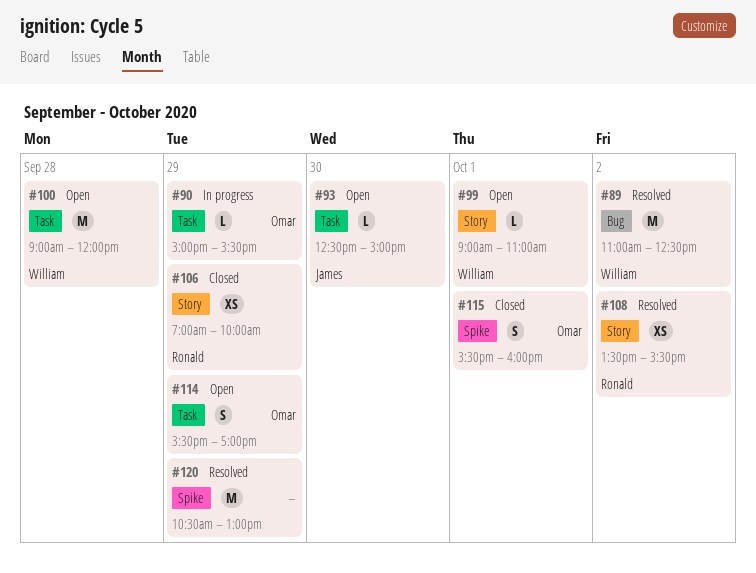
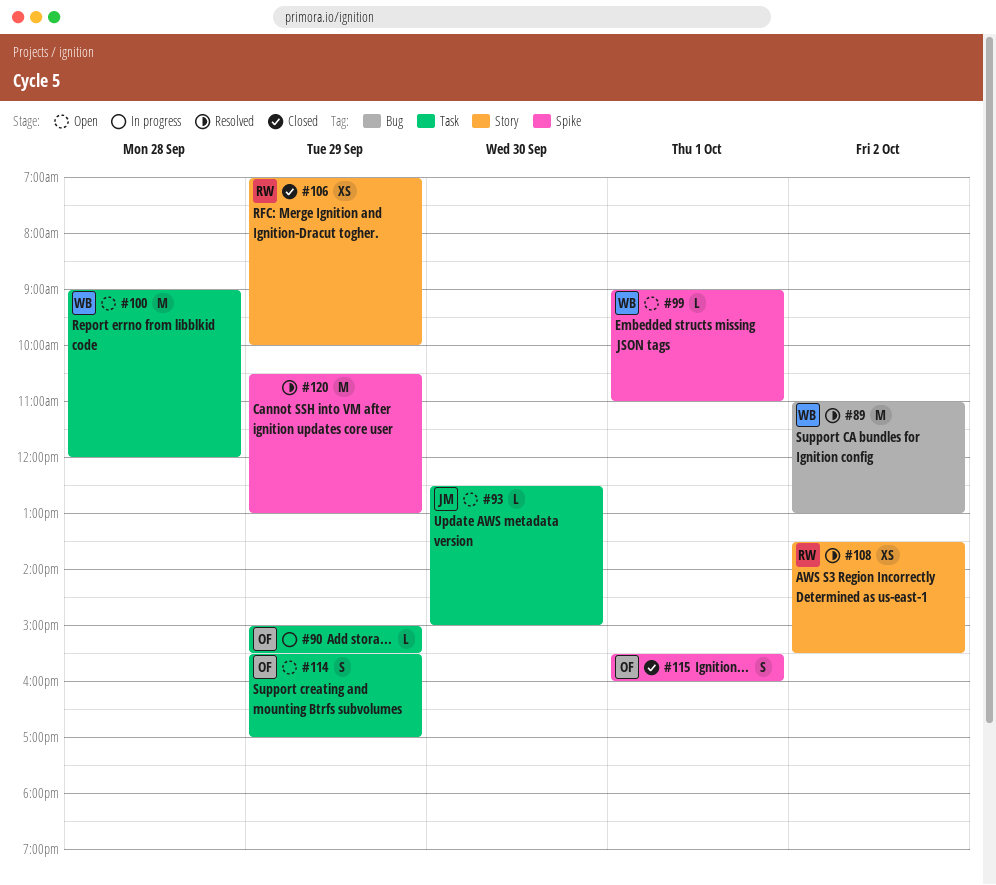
#89, ends: 12:30 -> 13:00
#99, label: Story -> Spike

